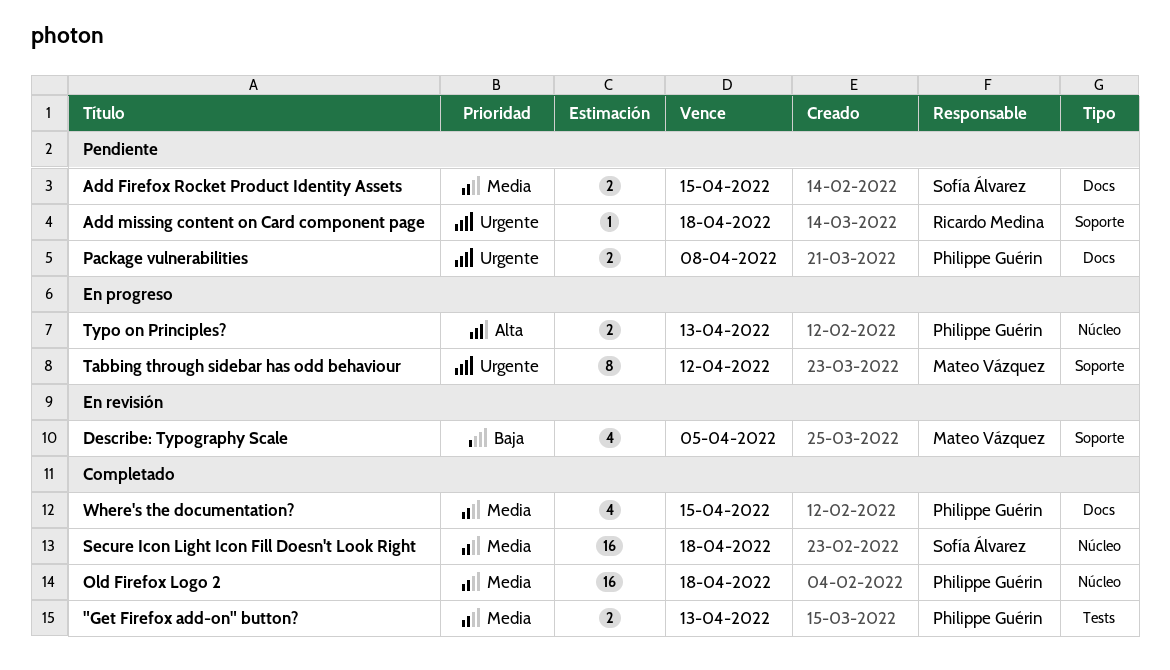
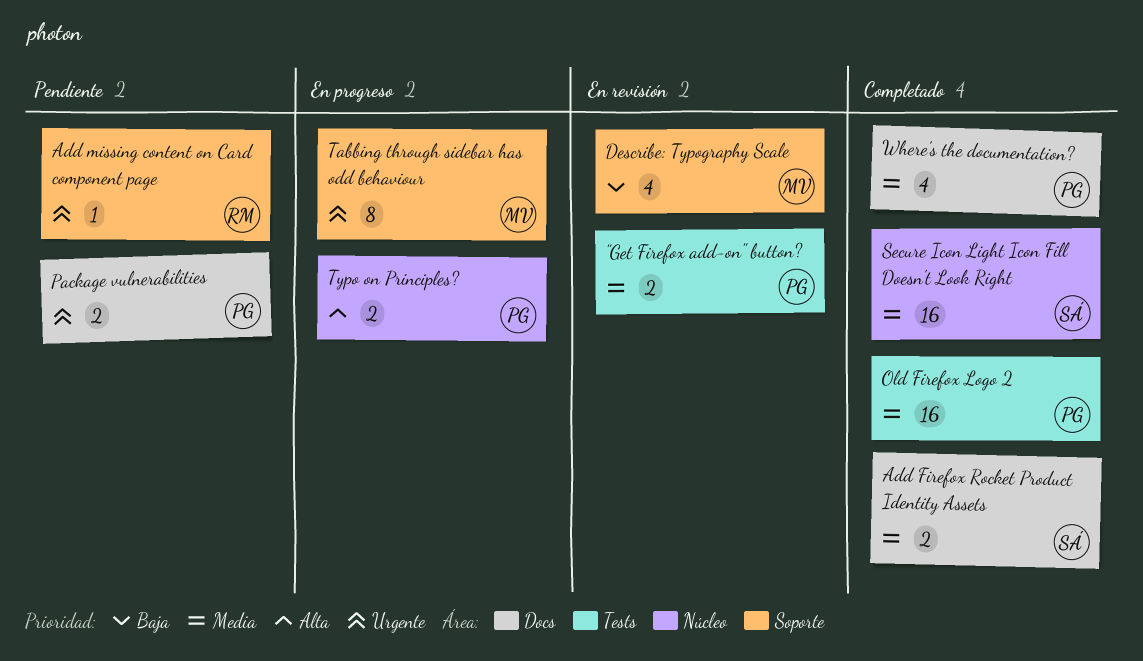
"Get Firefox add-on" button?, status: Completado -> En revisión
Add Firefox Rocket Product Identity Assets, status: Pendiente -> Completado
Old Firefox Logo 2, label: Núcleo -> Tests

